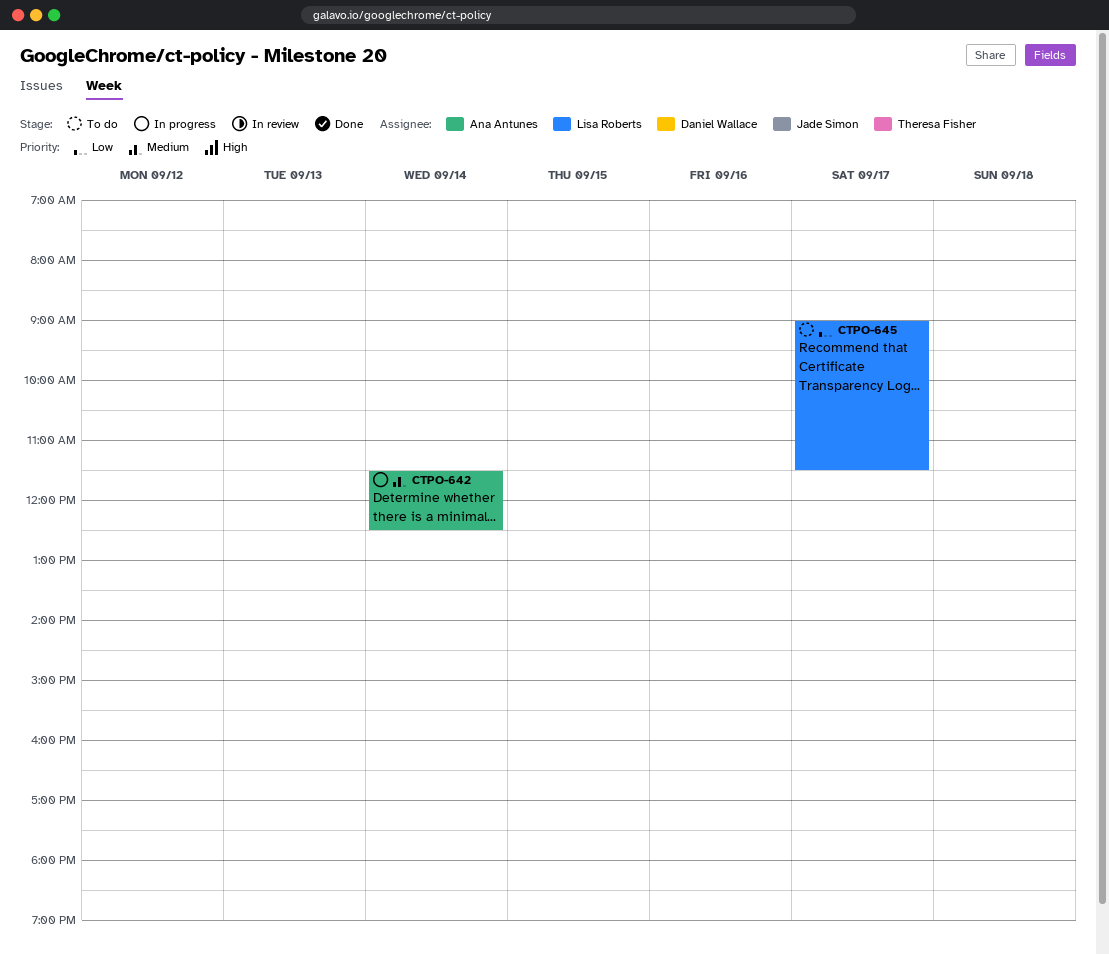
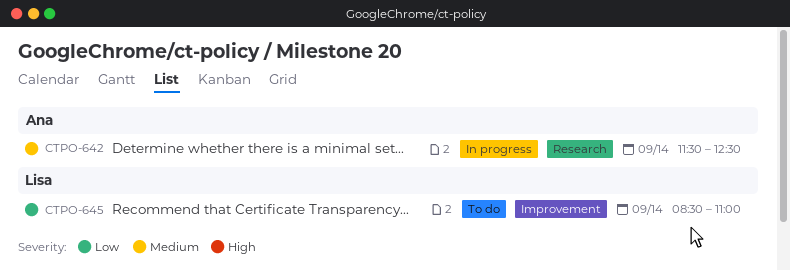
CTPO-645, day: Sep 17 -> Sep 14
CTPO-645, begins: 09:00 -> 08:30
CTPO-645, ends: 11:30 -> 11:00

